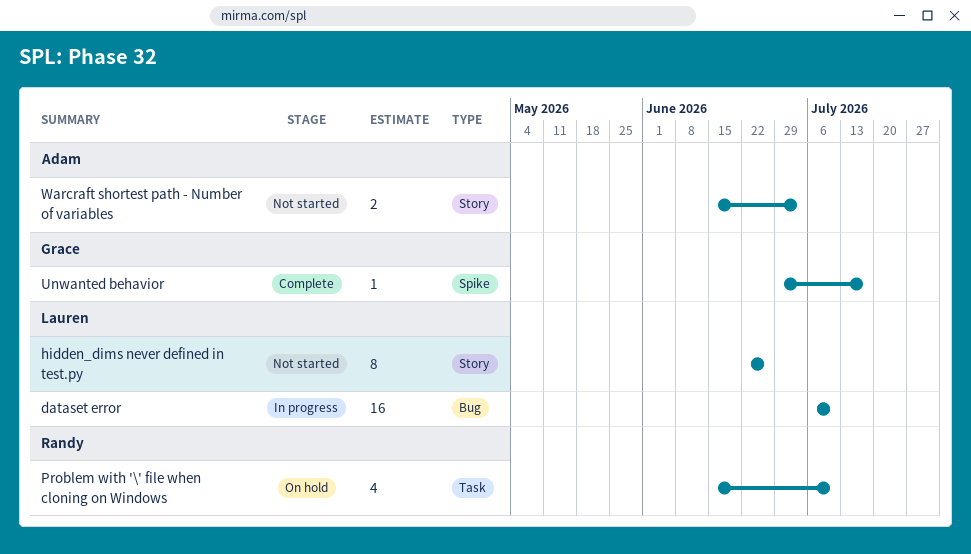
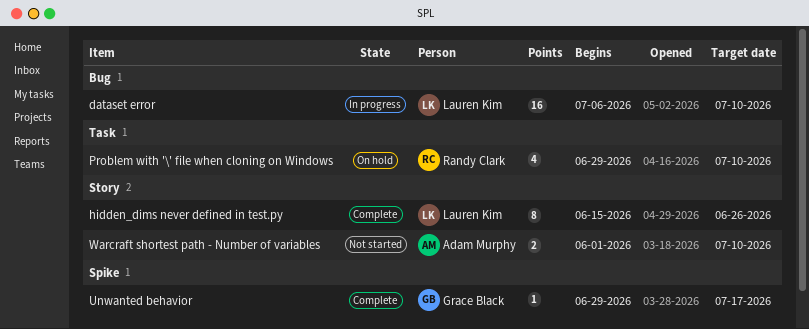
hidden_dims never defined in test.py, status: Not started -> Complete
hidden_dims never defined in test.py, start: Jun 22 -> Jun 15
Problem with '\' file when cloning on Windows, start: Jun 15 -> Jun 29
Warcraft shortest path - Number of variables, start: Jun 15 -> Jun 1
Warcraft shortest path - Number of variables, due: Jul 3 -> Jul 10

